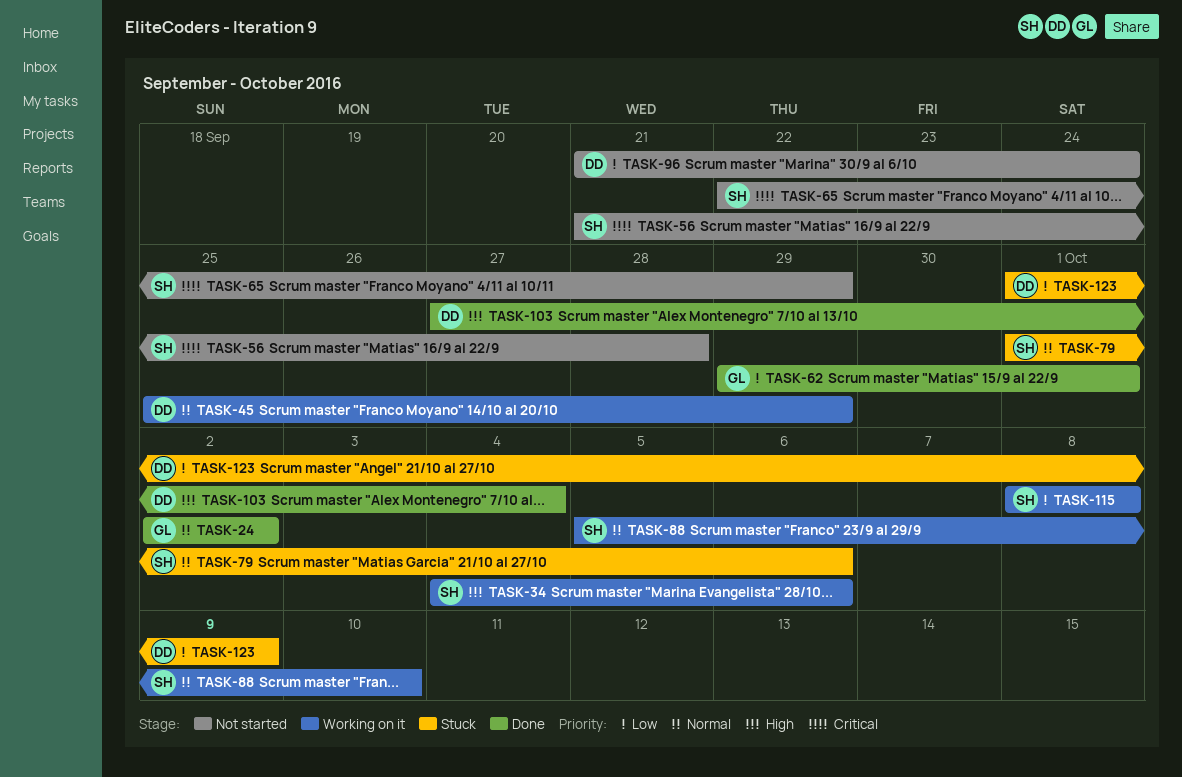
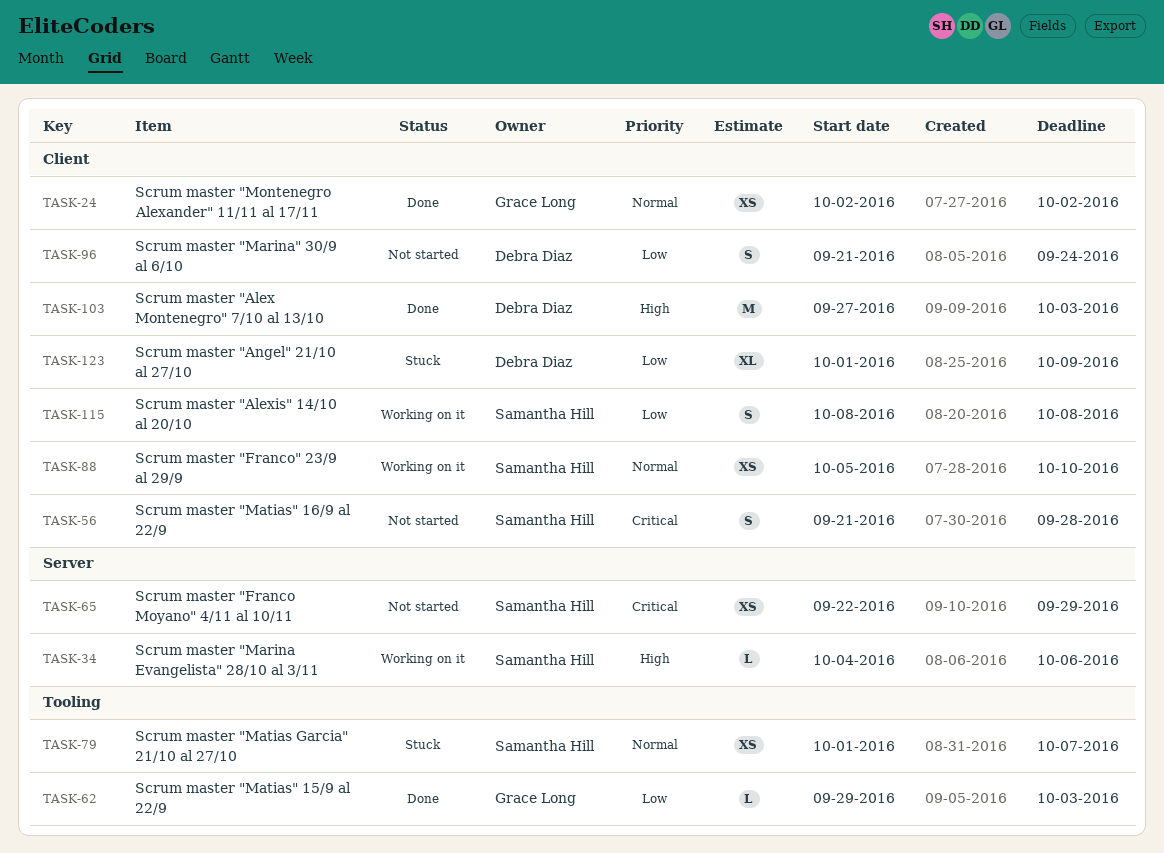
TASK-45: present -> none
TASK-62, due: Oct 1 -> Oct 3
TASK-79, due: Oct 6 -> Oct 7
TASK-103, due: Oct 4 -> Oct 3

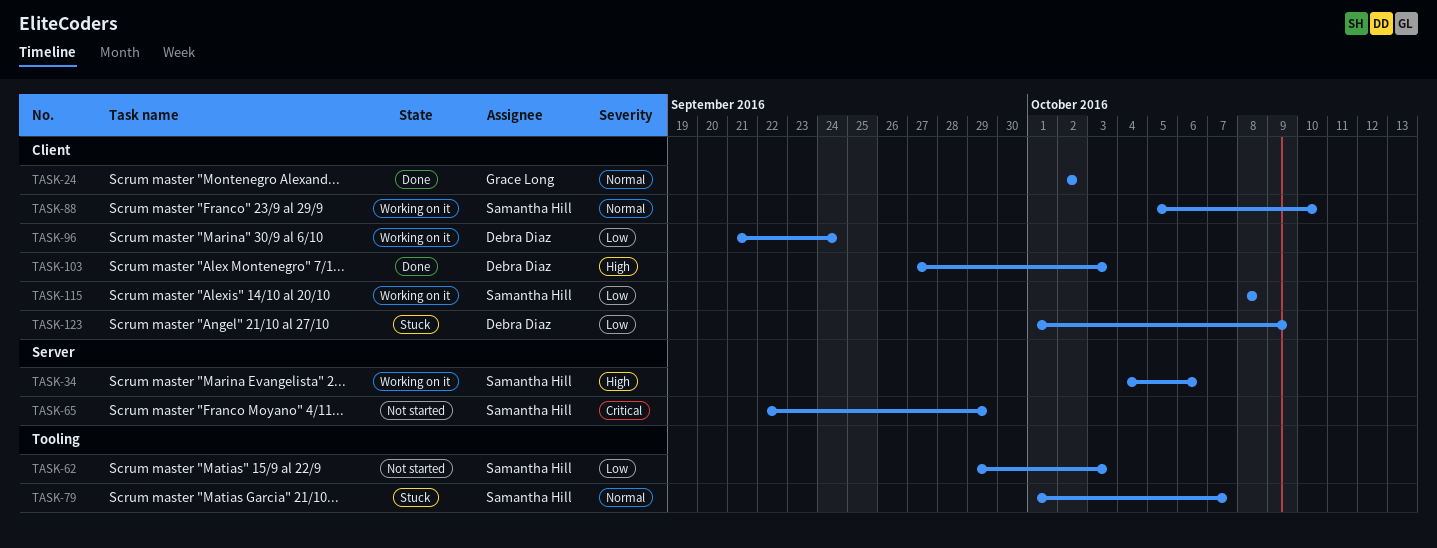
TASK-56: present -> none
TASK-62, status: Done -> Not started
TASK-62, owner: Grace Long -> Samantha Hill
TASK-96, status: Not started -> Working on it

